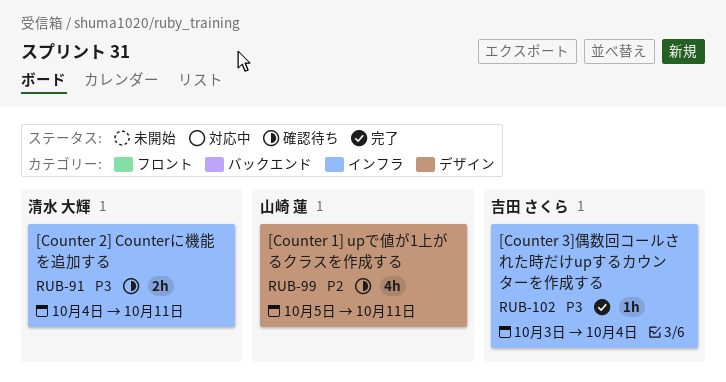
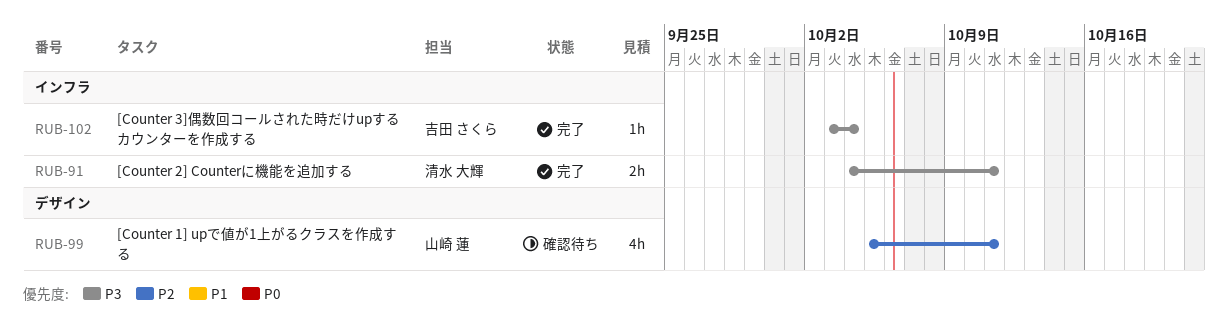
RUB-91, status: 確認待ち -> 完了

